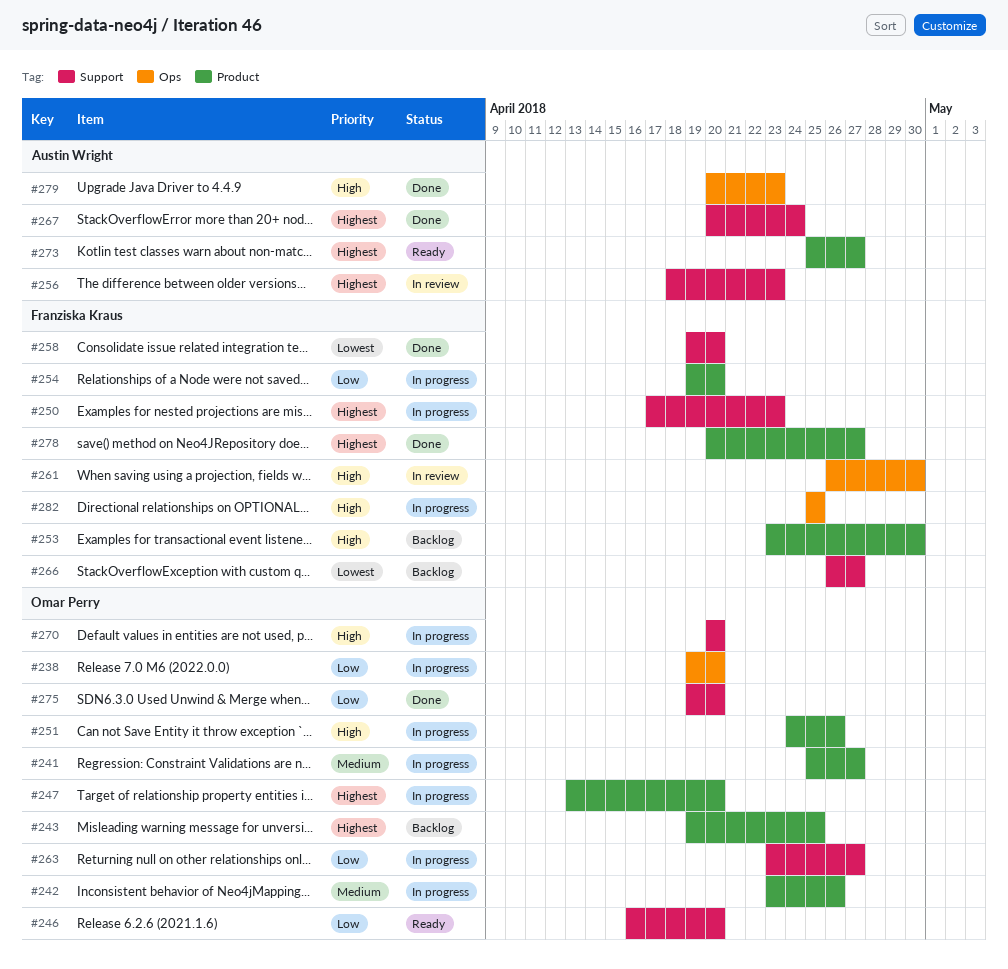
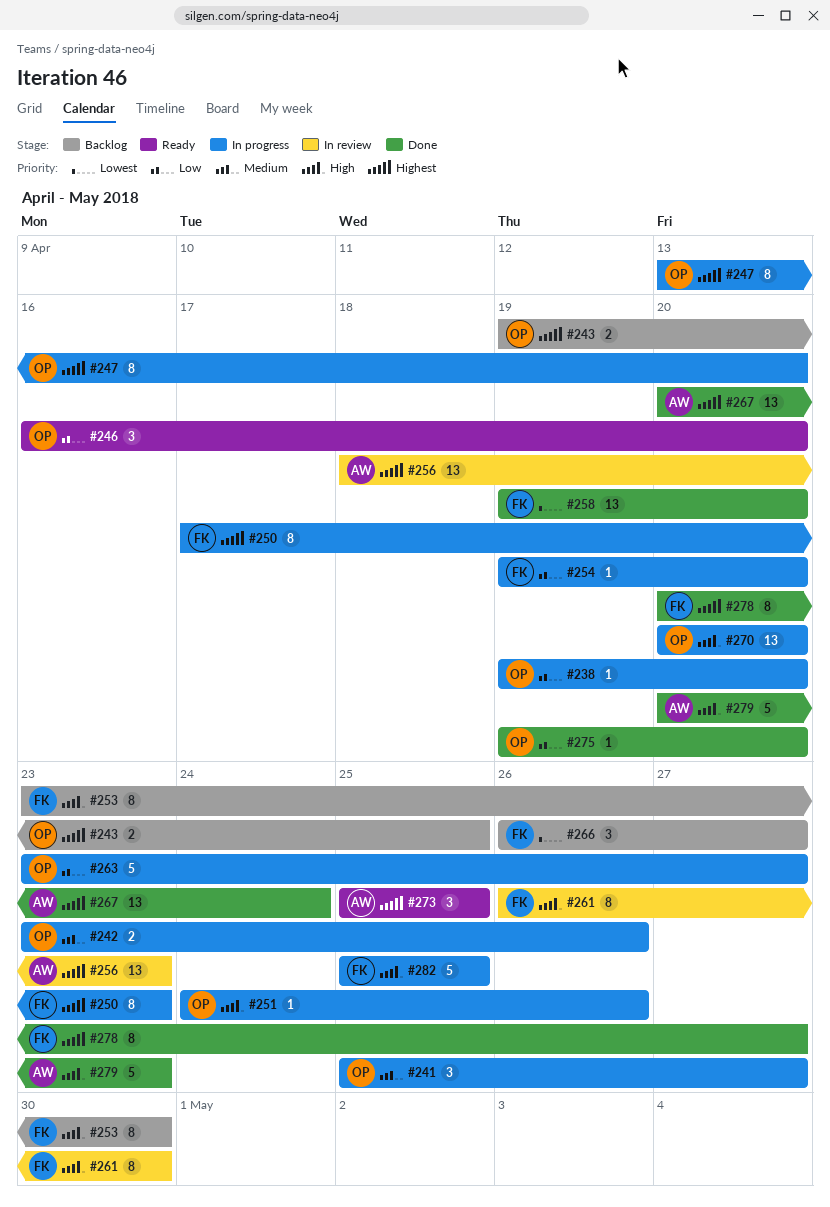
#273, due: Apr 27 -> Apr 25

